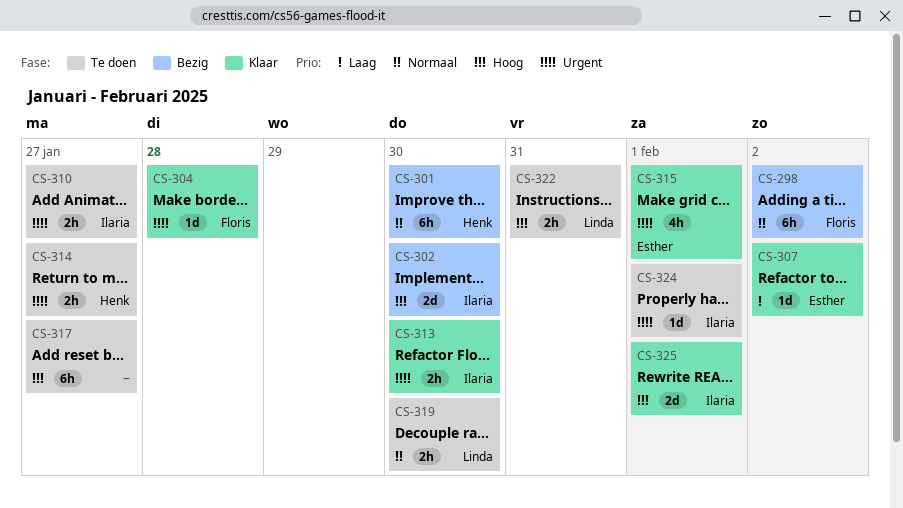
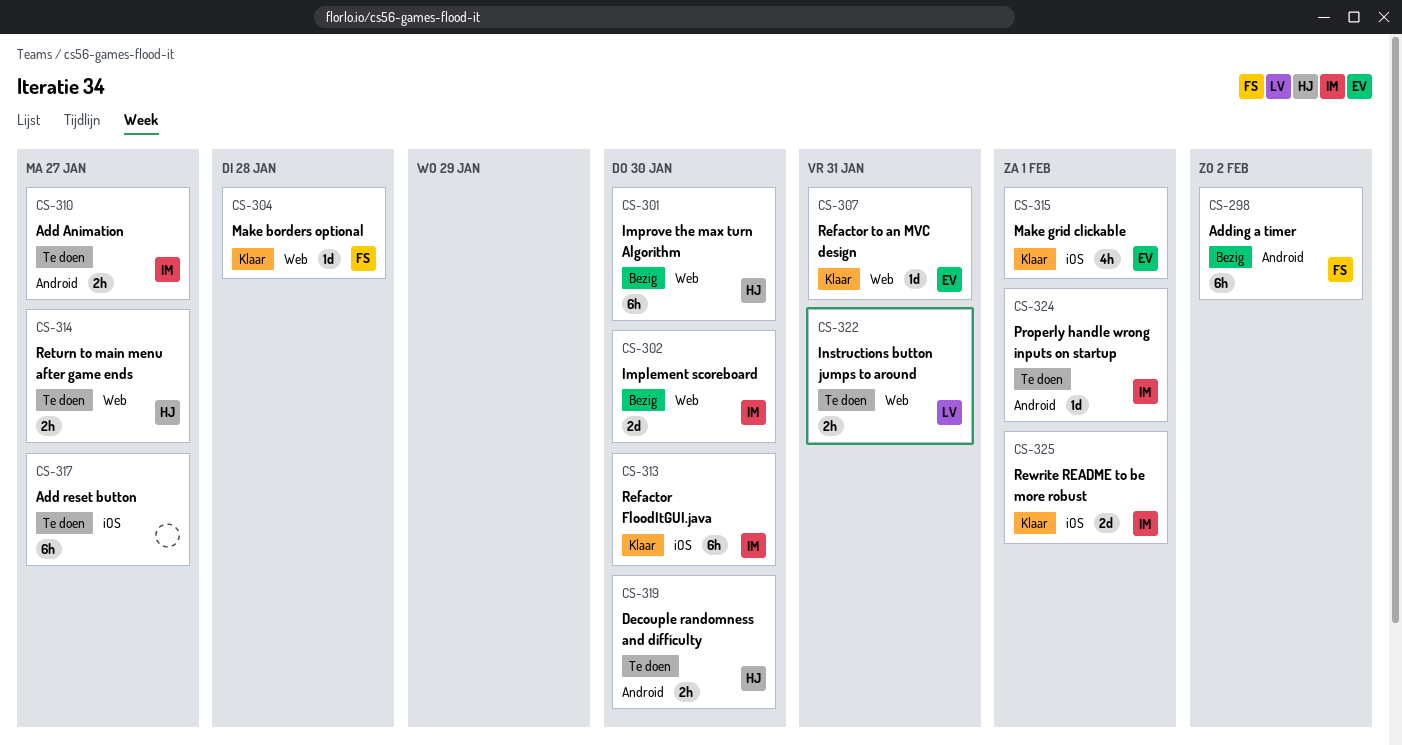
CS-307, due: Feb 2 -> Jan 31
CS-313, estimate: 2h -> 6h
CS-319, owner: Linda -> Henk

